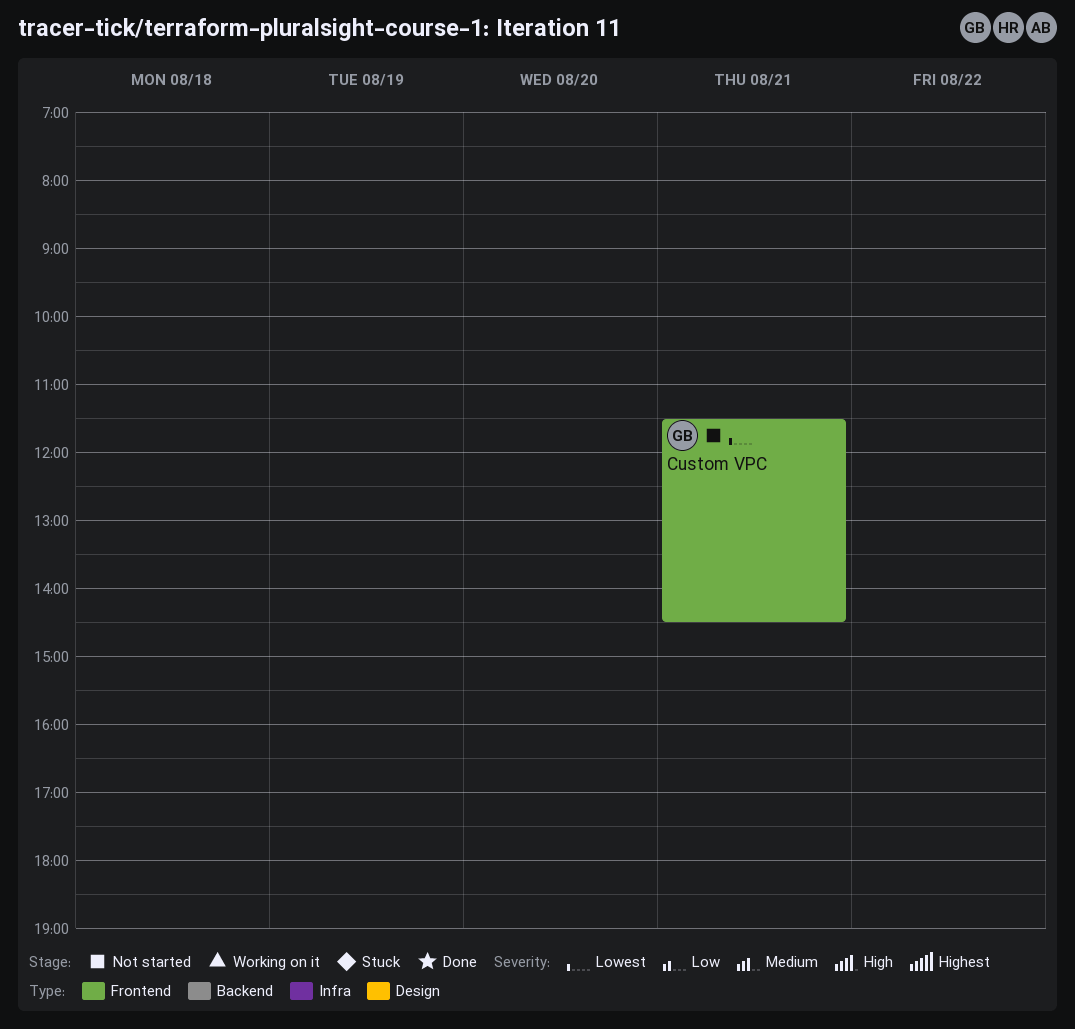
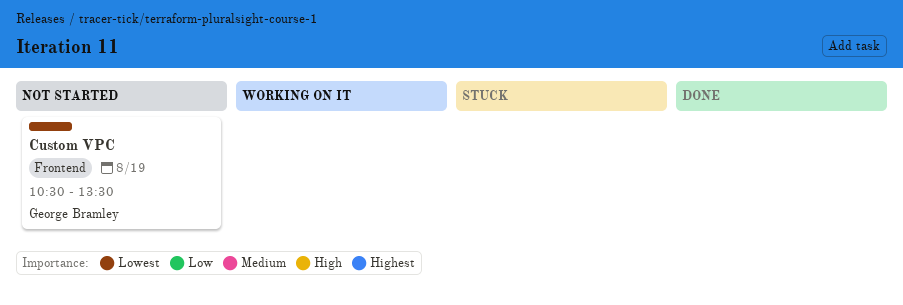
Custom VPC, day: Aug 21 -> Aug 19
Custom VPC, begins: 11:30 -> 10:30
Custom VPC, ends: 14:30 -> 13:30

